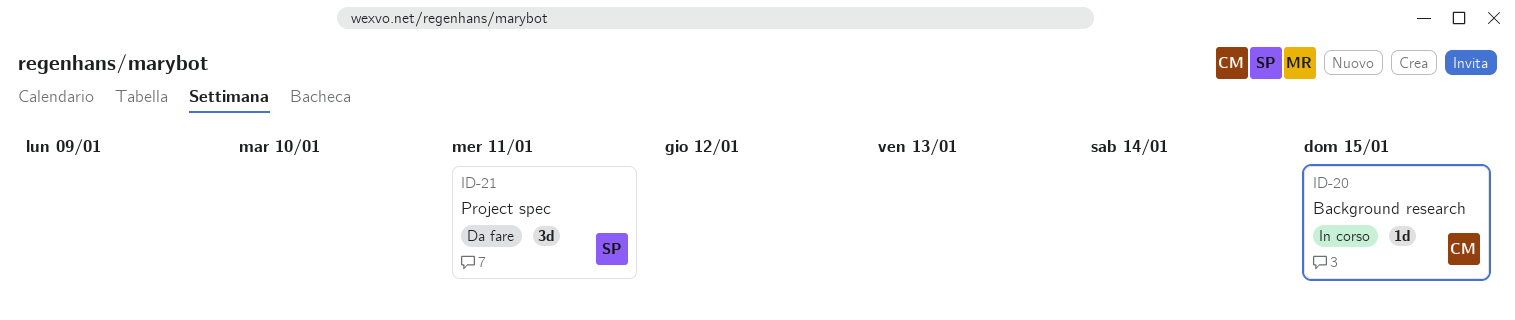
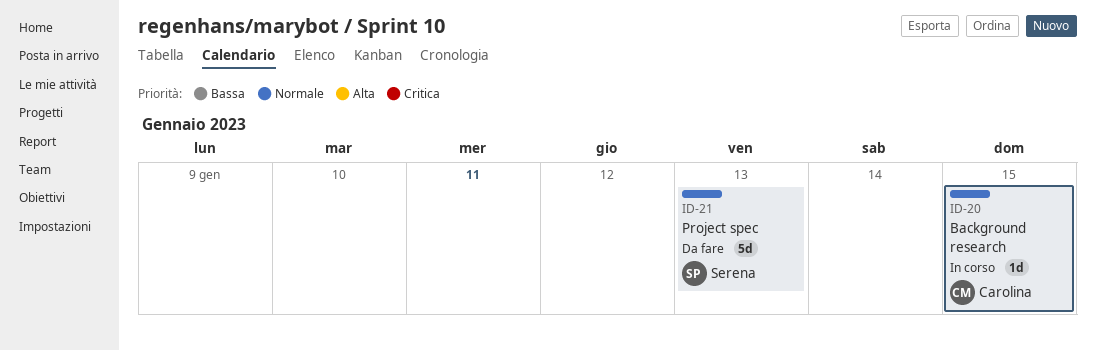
ID-21, estimate: 3d -> 5d
ID-21, due: Jan 11 -> Jan 13

